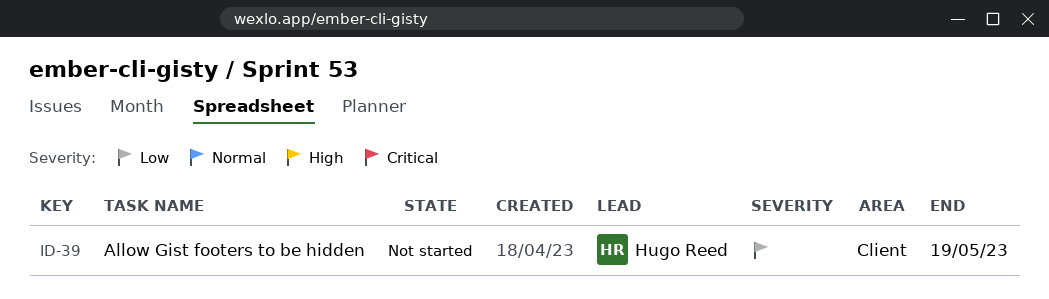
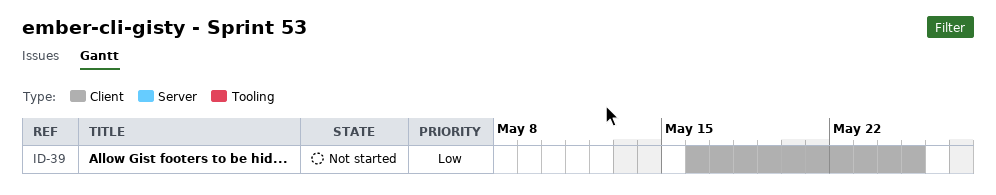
ID-39, due: May 19 -> May 25

